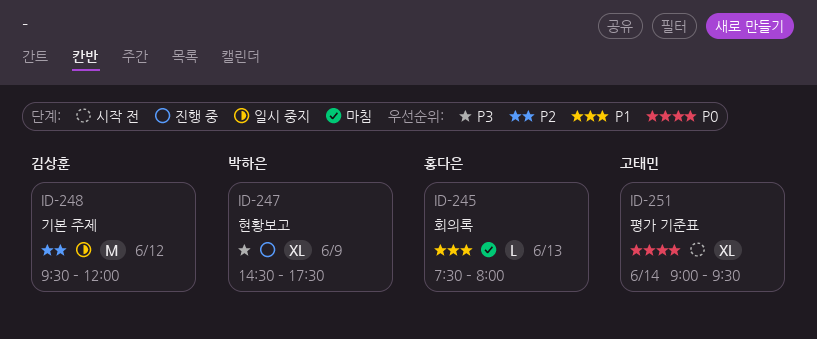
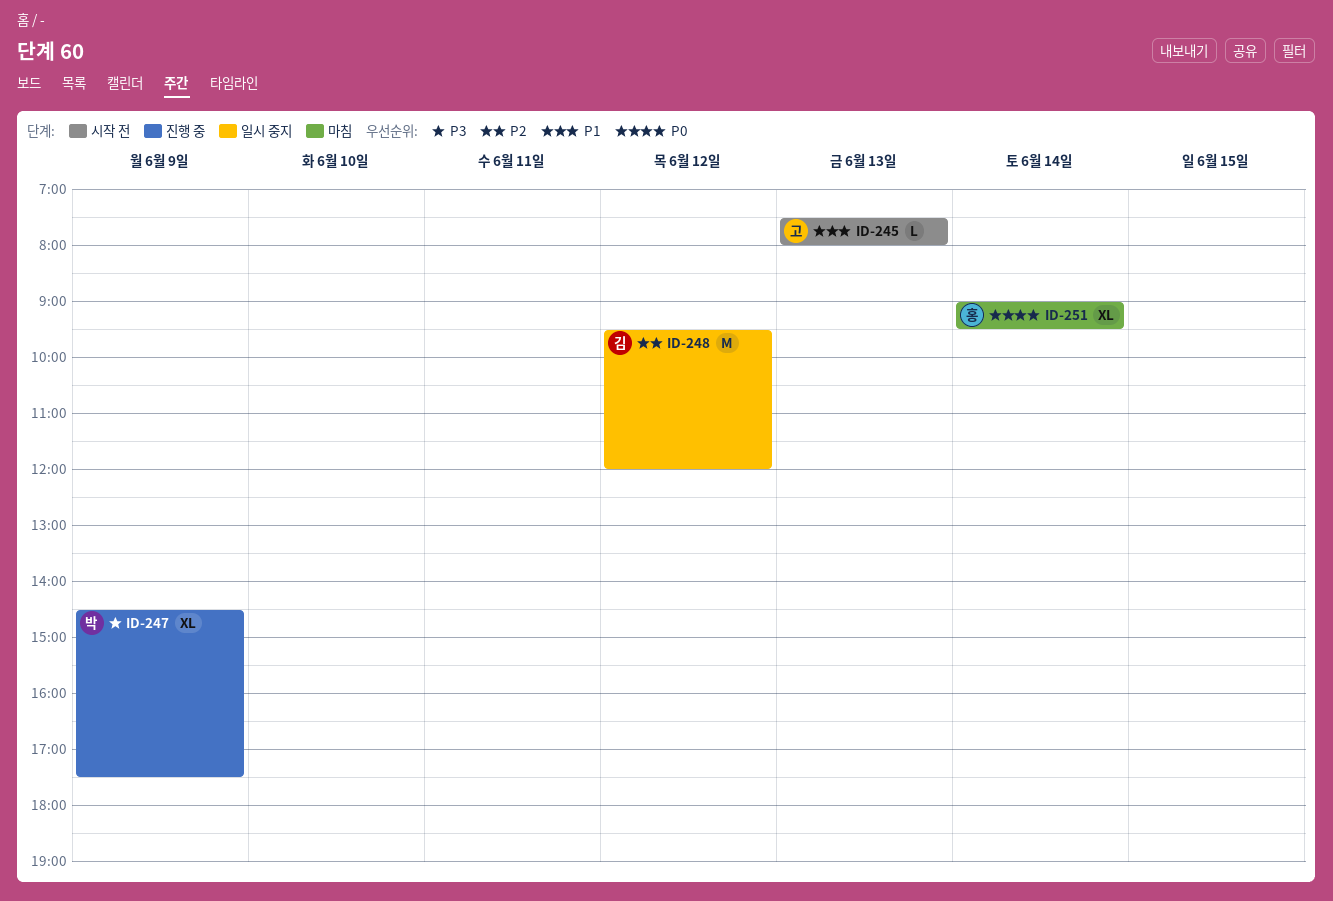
ID-245, status: 마침 -> 시작 전
ID-245, owner: 홍다은 -> 고태민
ID-251, status: 시작 전 -> 마침
ID-251, owner: 고태민 -> 홍다은

